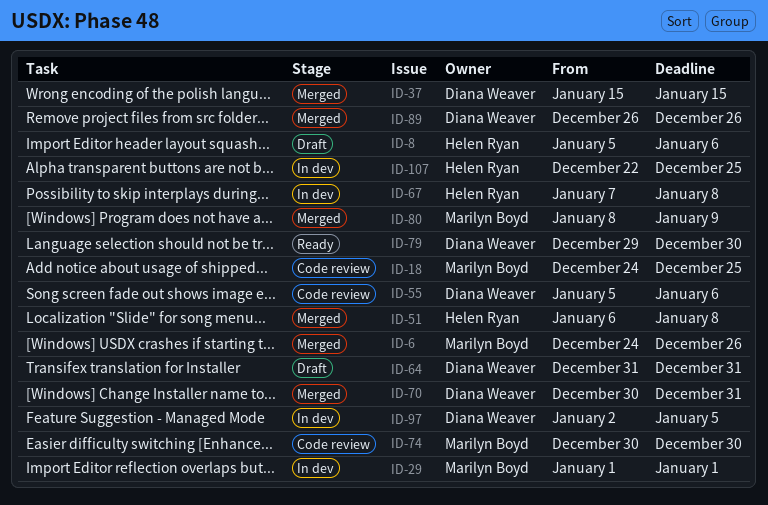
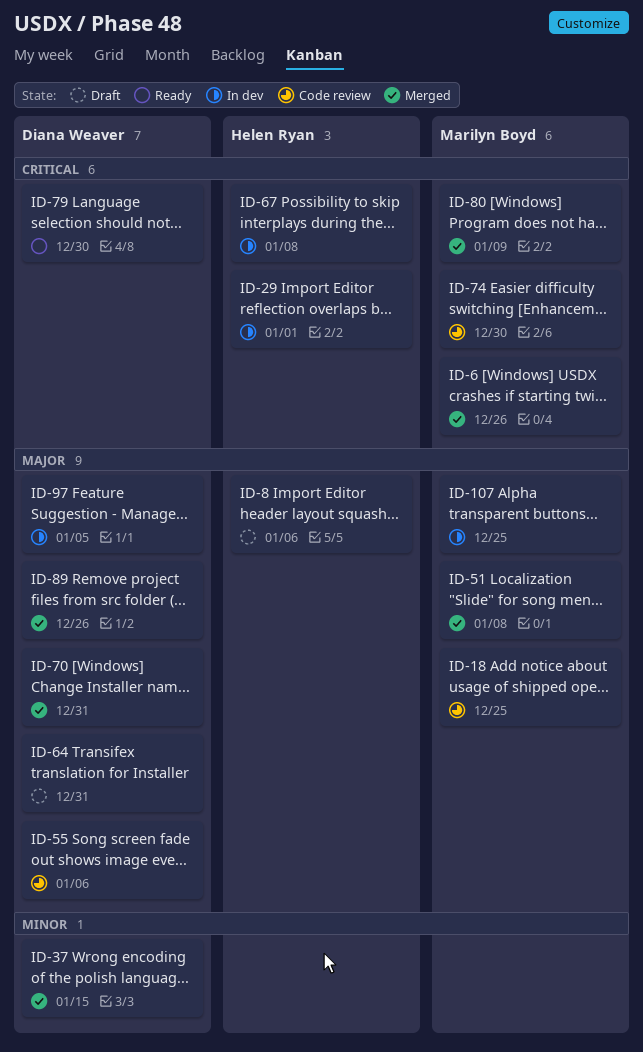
ID-29, owner: Marilyn Boyd -> Helen Ryan
ID-51, owner: Helen Ryan -> Marilyn Boyd
ID-107, owner: Helen Ryan -> Marilyn Boyd

